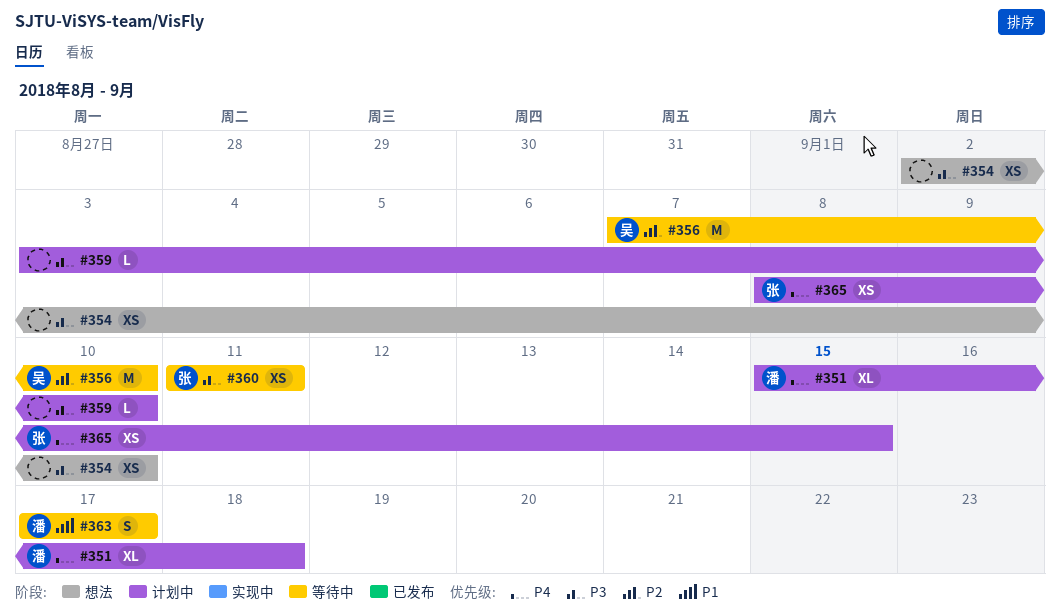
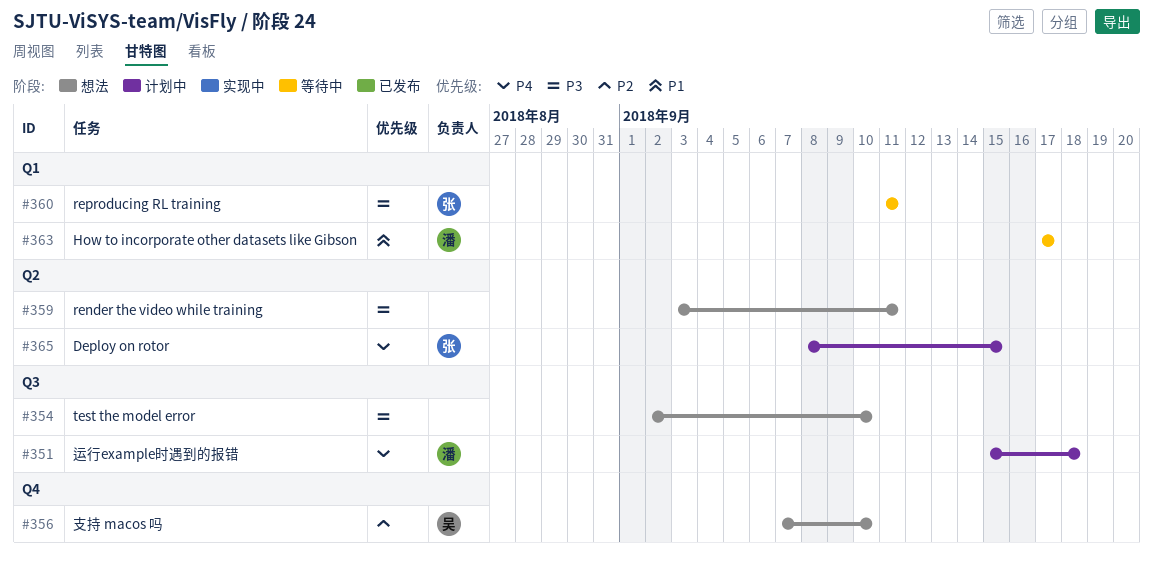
#356, status: 等待中 -> 想法
#359, status: 计划中 -> 想法
#359, due: Sep 10 -> Sep 11

